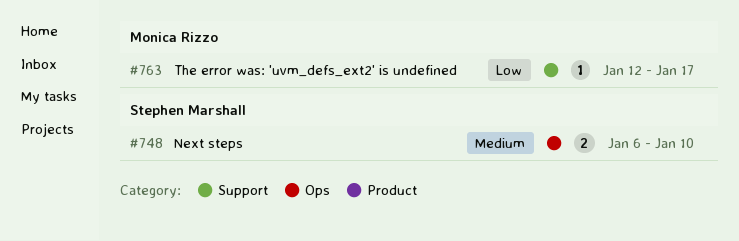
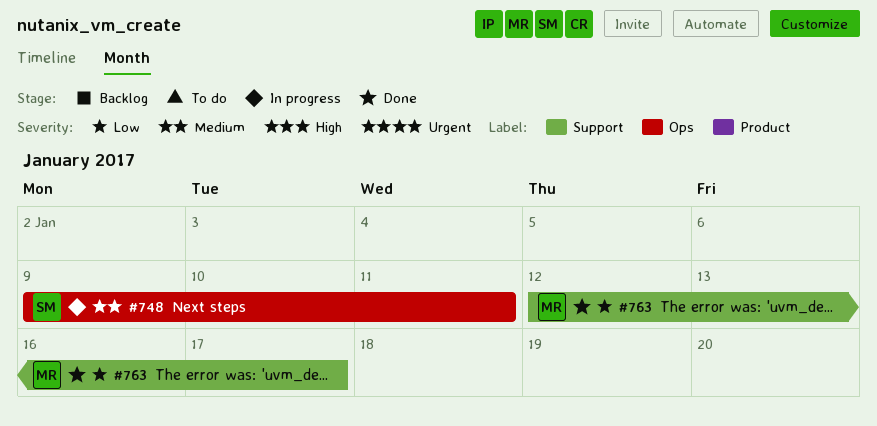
#748, start: Jan 6 -> Jan 9
#748, due: Jan 10 -> Jan 11

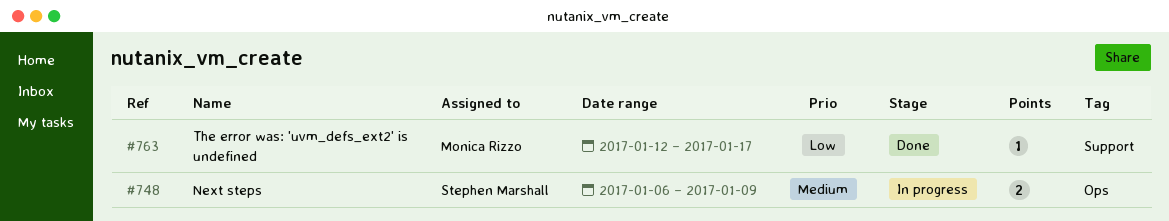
#748, start: Jan 9 -> Jan 6
#748, due: Jan 11 -> Jan 9

